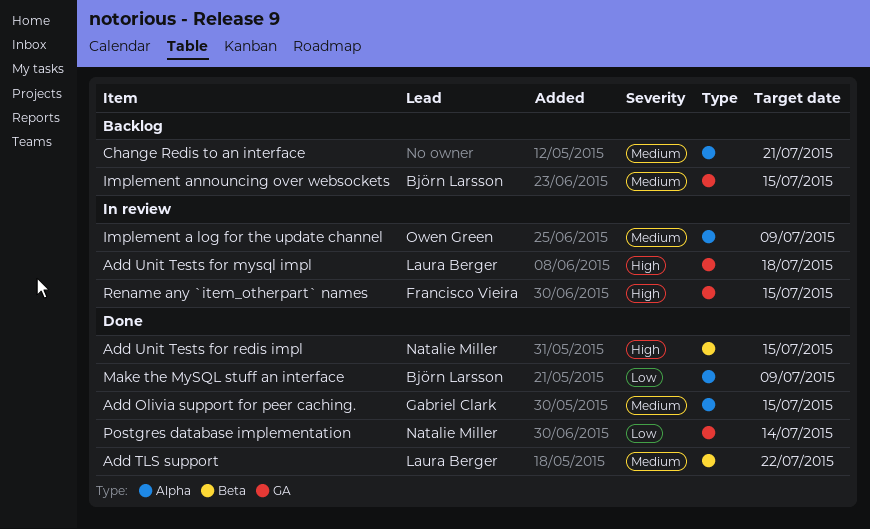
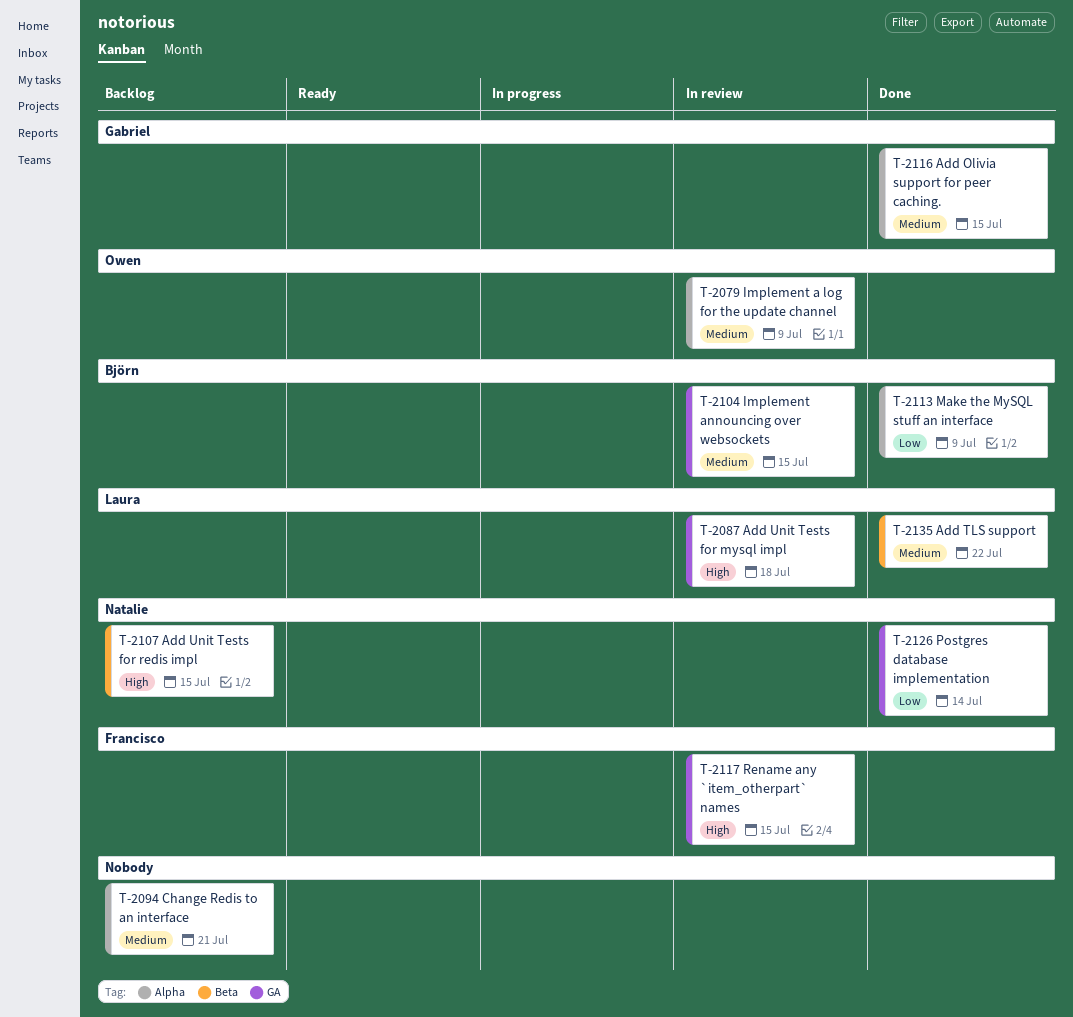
Add Unit Tests for redis impl, status: Done -> Backlog
Implement announcing over websockets, status: Backlog -> In review

